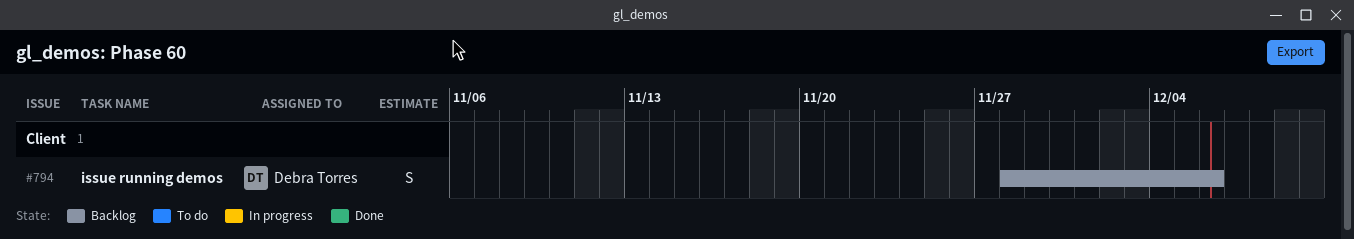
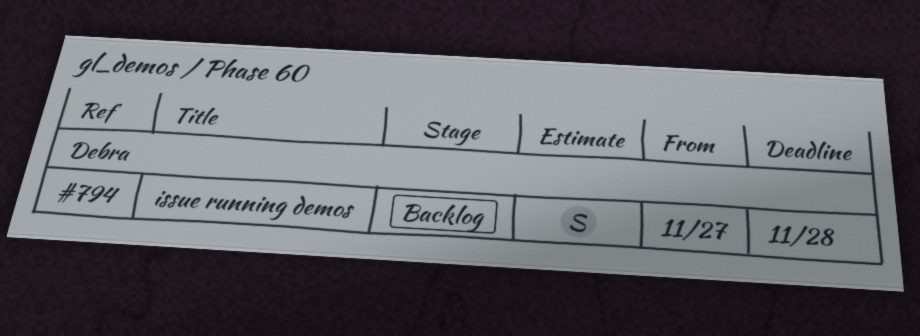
#794, start: Nov 28 -> Nov 27
#794, due: Dec 6 -> Nov 28

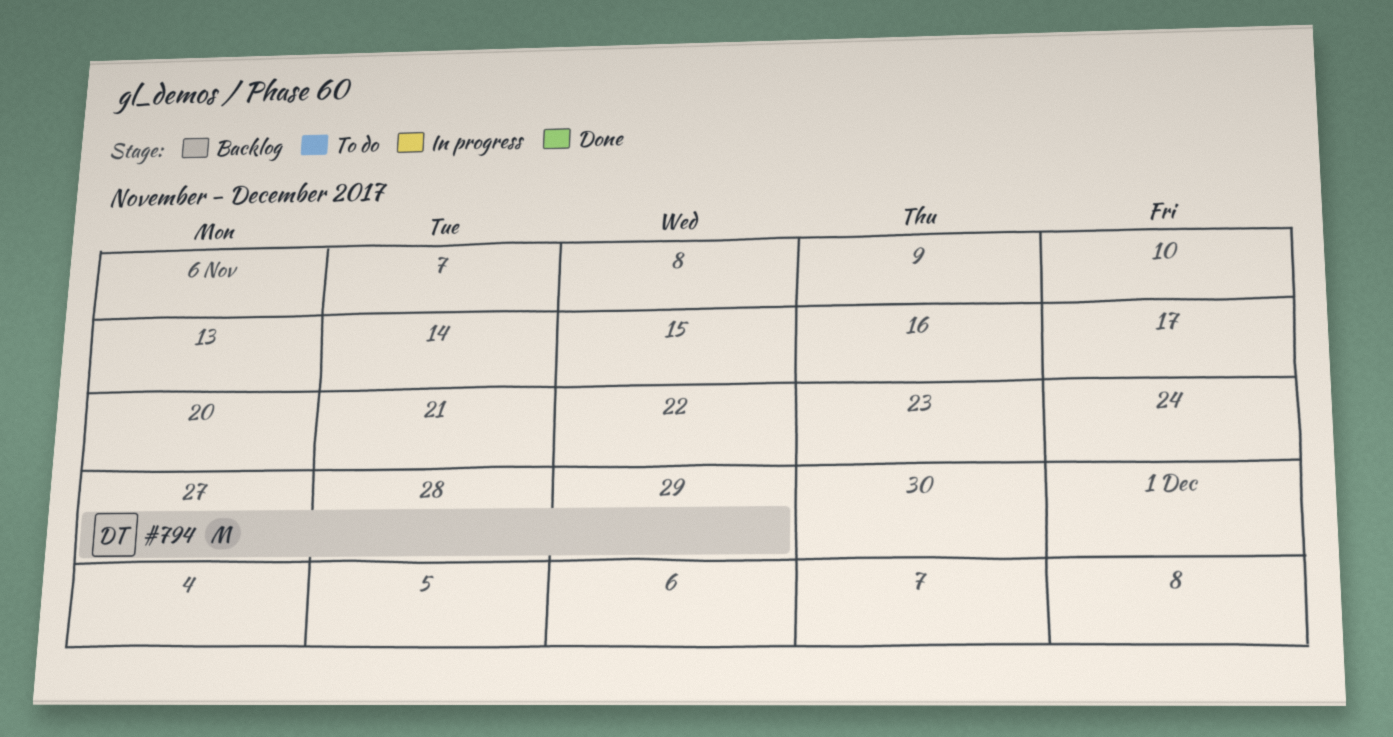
#794, estimate: S -> M
#794, due: Nov 28 -> Nov 29

